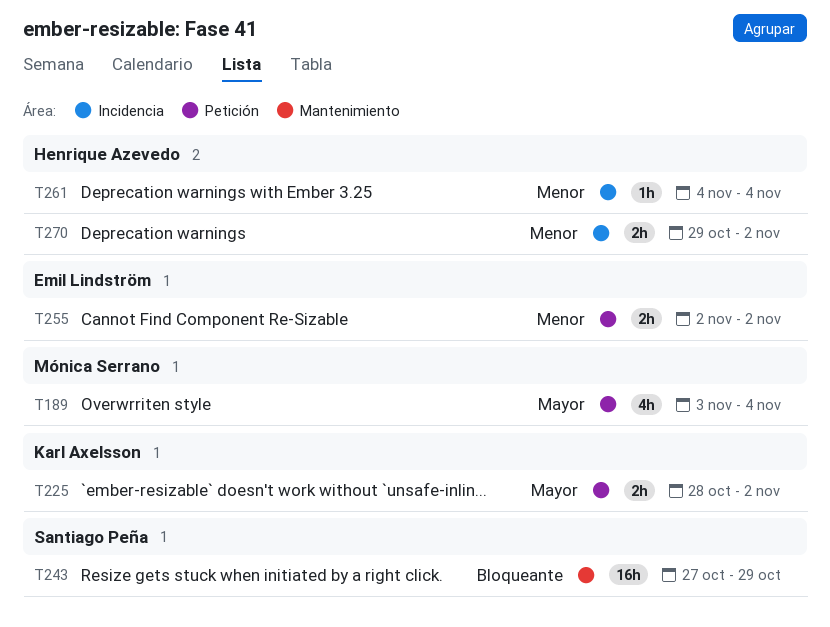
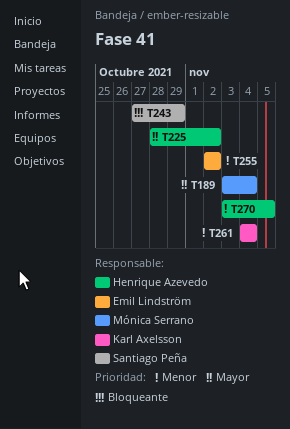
T225, owner: Karl Axelsson -> Henrique Azevedo
T261, owner: Henrique Azevedo -> Karl Axelsson
T270, start: Oct 29 -> Nov 3
T270, due: Nov 2 -> Nov 5

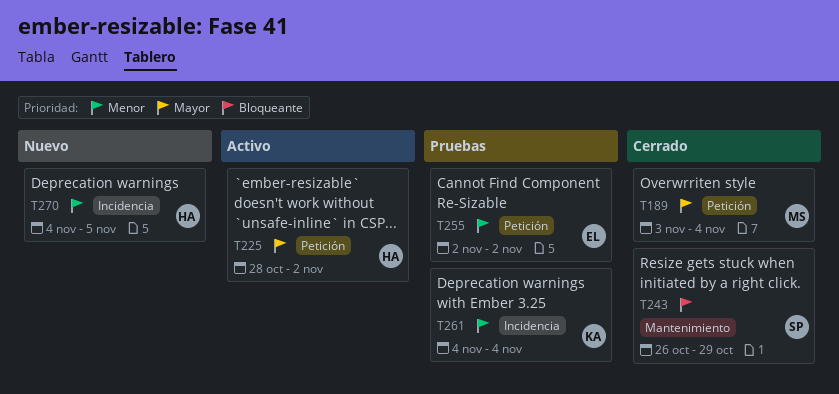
T243, start: Oct 27 -> Oct 26
T270, start: Nov 3 -> Nov 4

